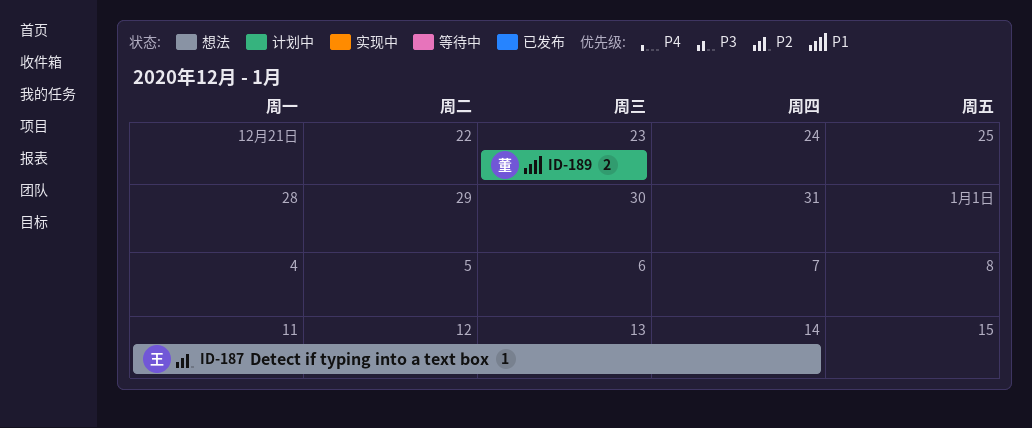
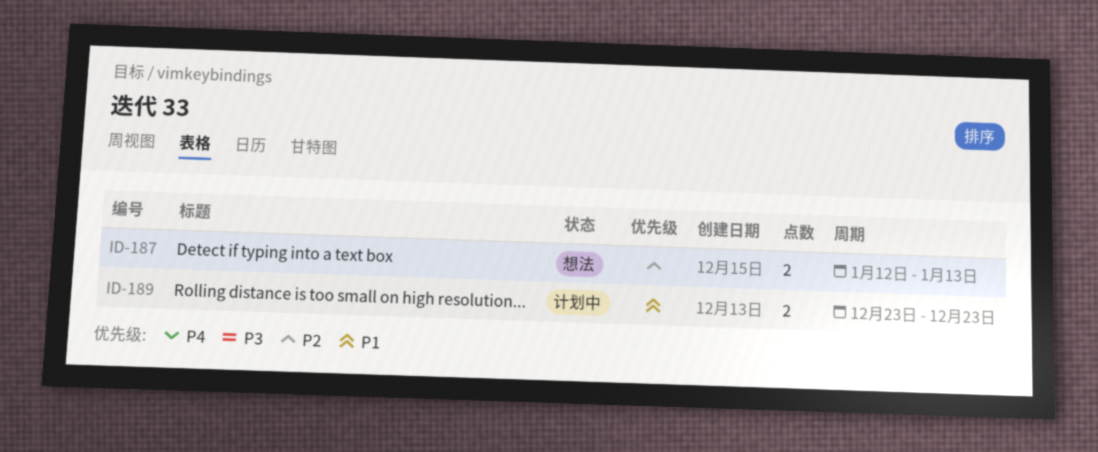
ID-187, estimate: 1 -> 2
ID-187, start: Jan 11 -> Jan 12
ID-187, due: Jan 14 -> Jan 13

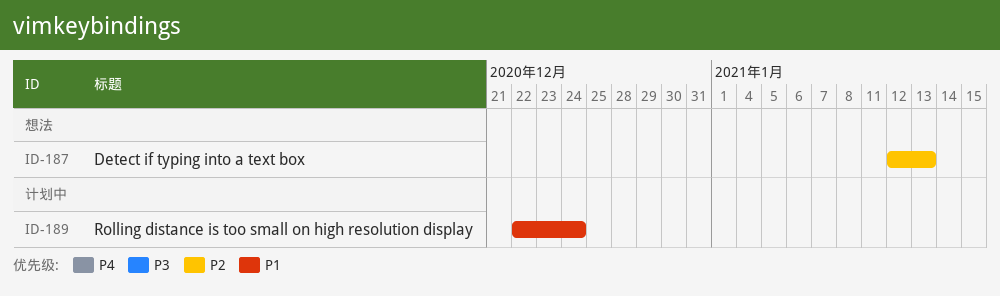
ID-189, start: Dec 23 -> Dec 22
ID-189, due: Dec 23 -> Dec 24

